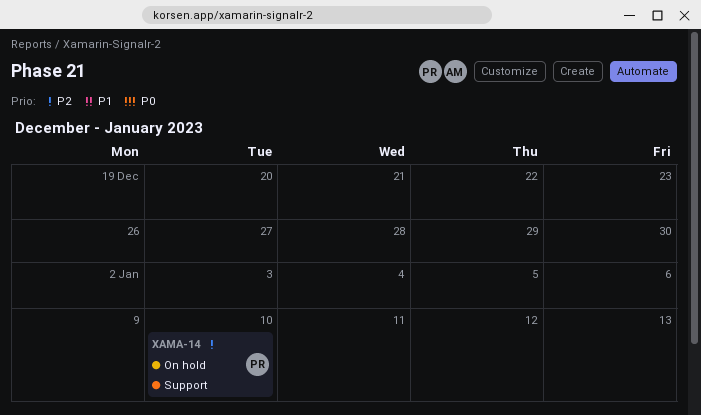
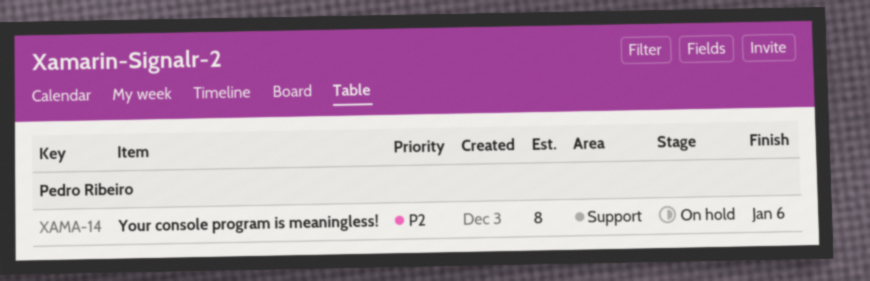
XAMA-14, due: Jan 10 -> Jan 6

